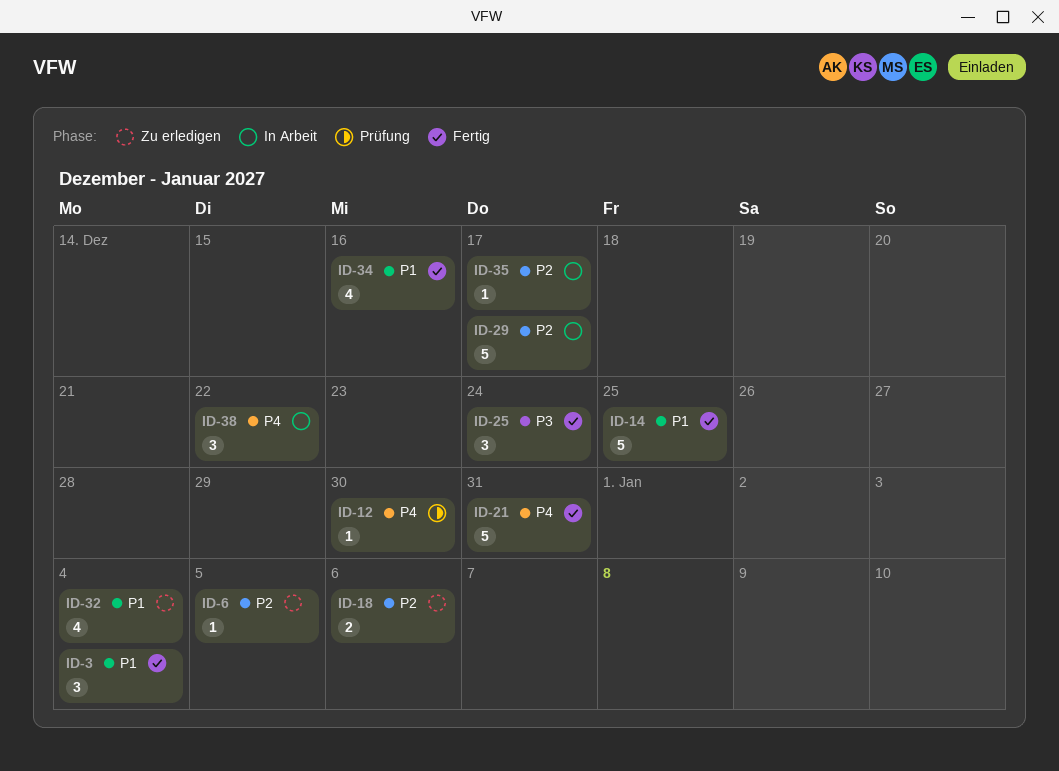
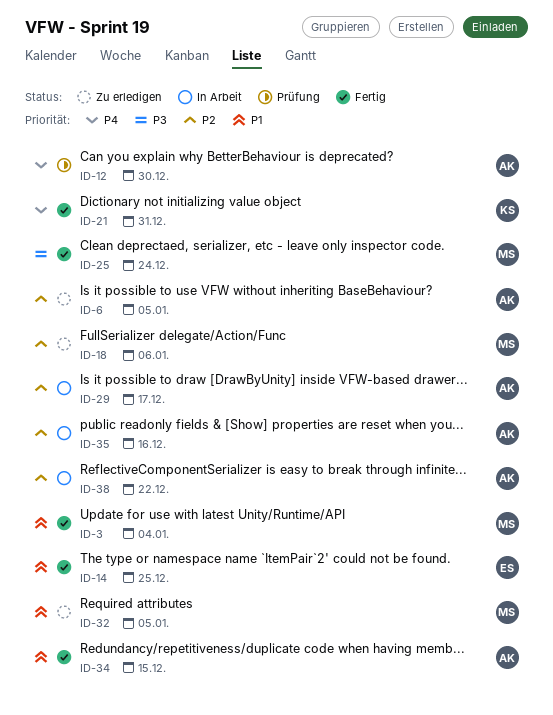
ID-32, due: Jan 4 -> Jan 5
ID-34, due: Dec 16 -> Dec 15
ID-35, due: Dec 17 -> Dec 16
ID-38, priority: P4 -> P2

